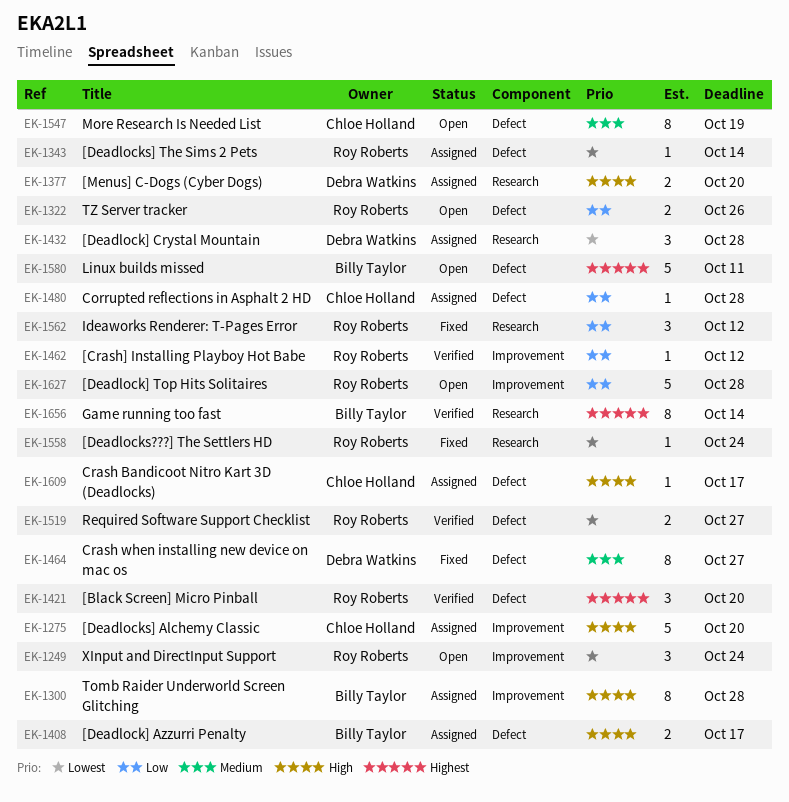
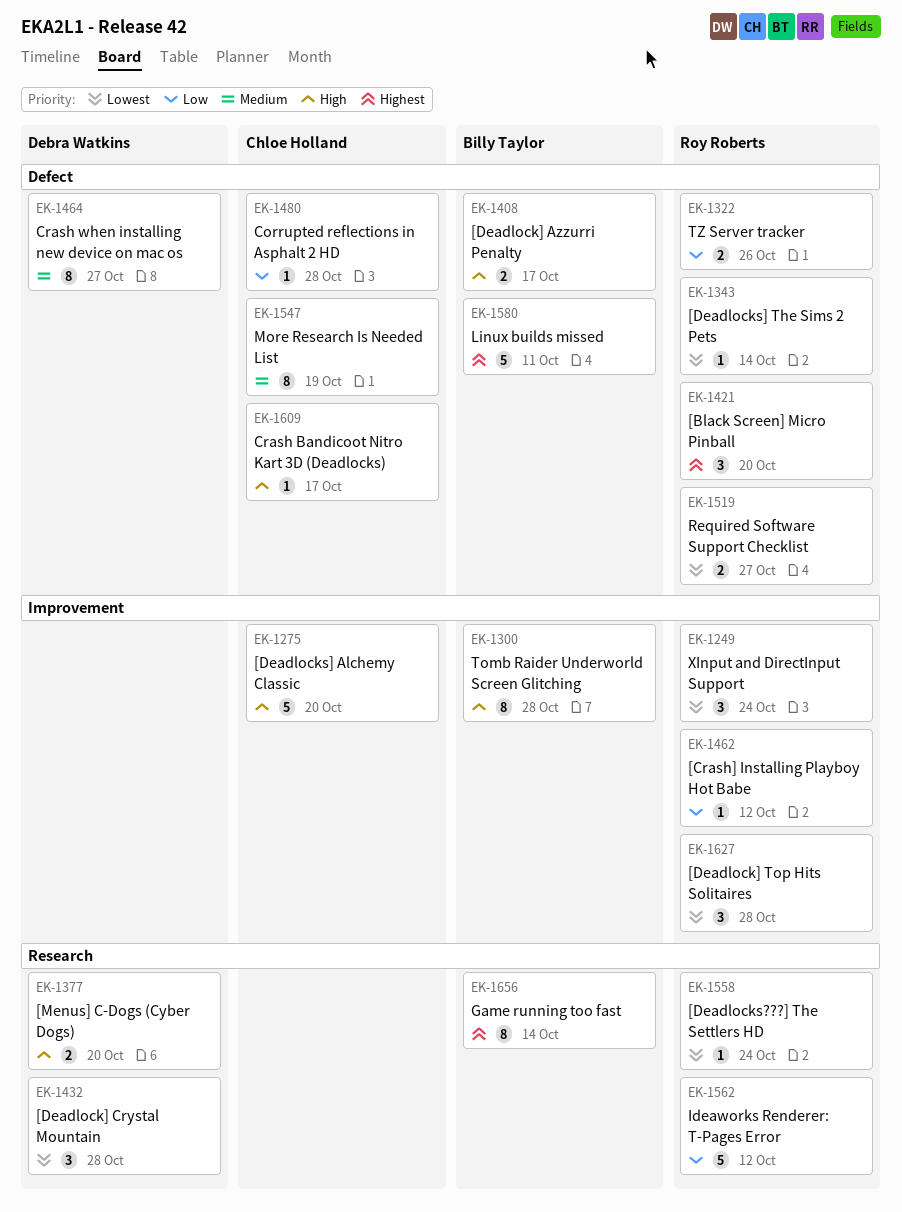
EK-1562, estimate: 3 -> 5
EK-1627, priority: Low -> Lowest
EK-1627, estimate: 5 -> 3

